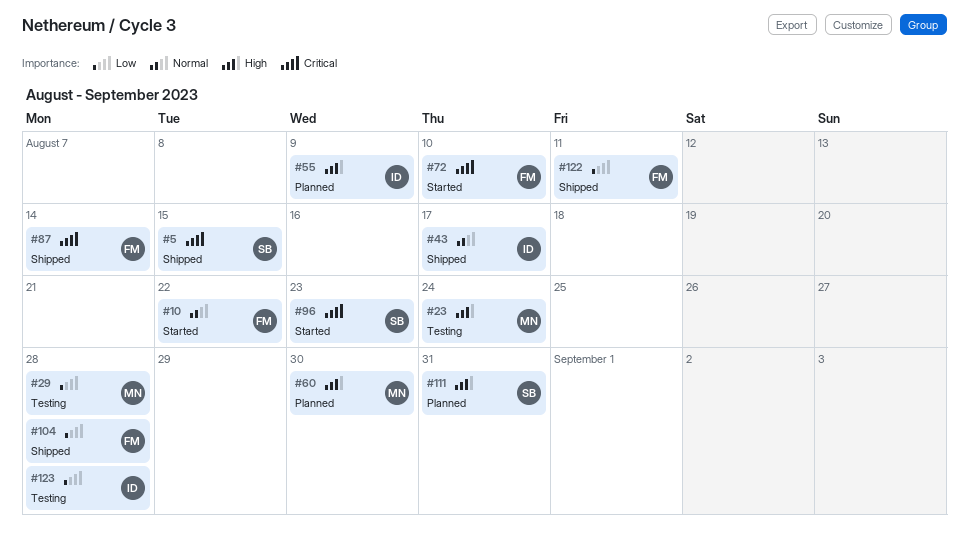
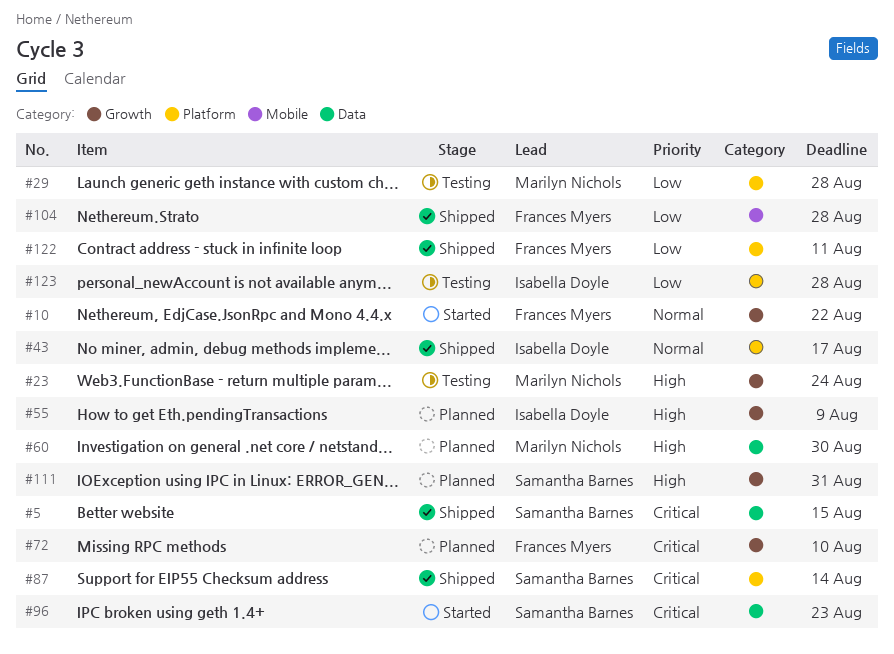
#72, status: Started -> Planned
#87, owner: Frances Myers -> Samantha Barnes

